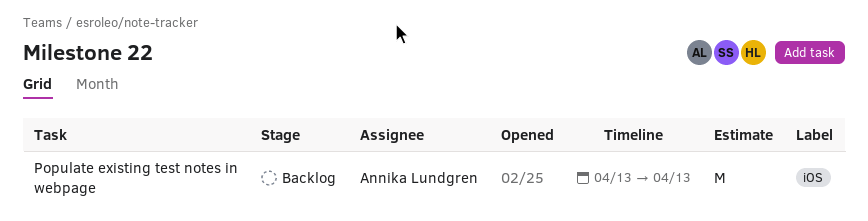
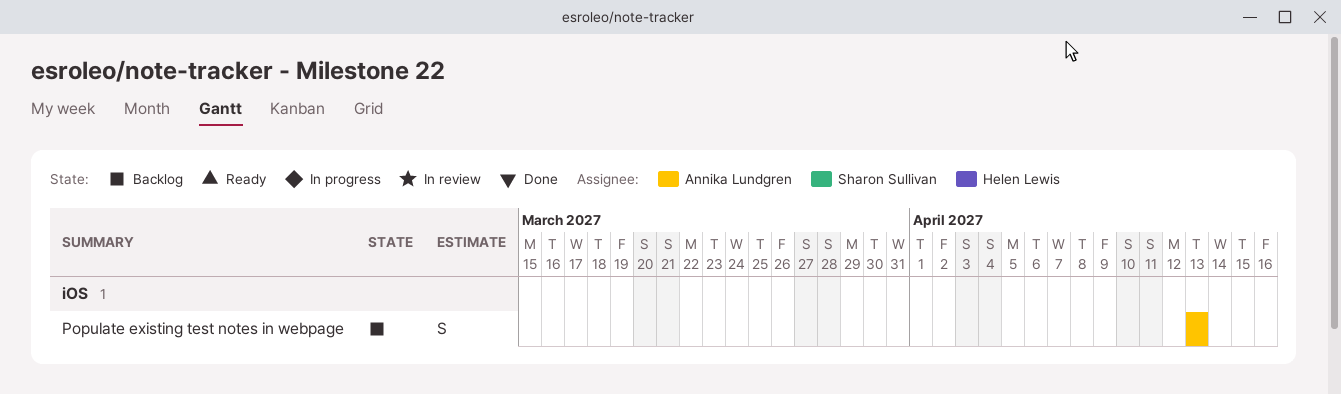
Populate existing test notes in webpage, estimate: M -> S

